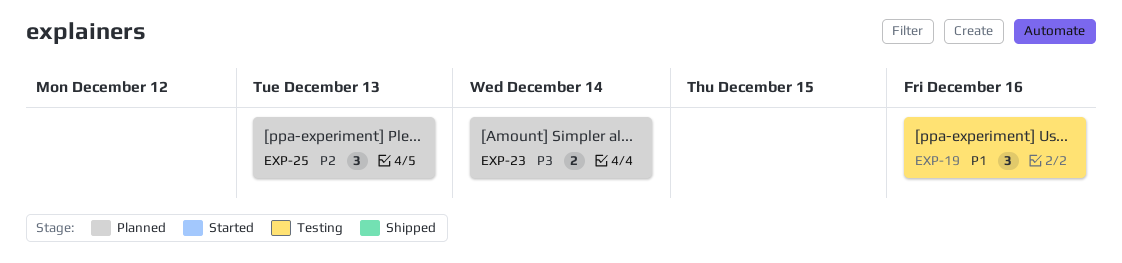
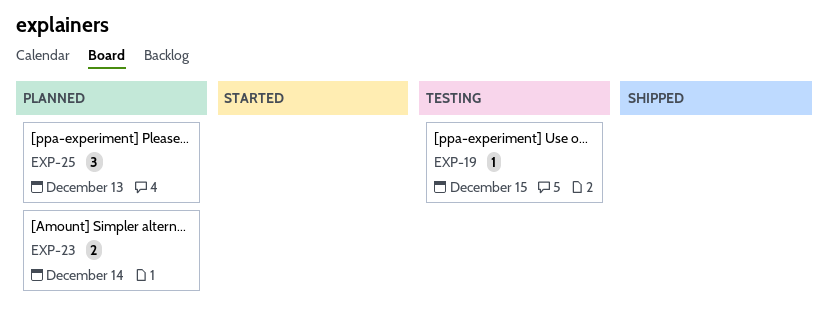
EXP-19, estimate: 3 -> 1
EXP-19, due: Dec 16 -> Dec 15

